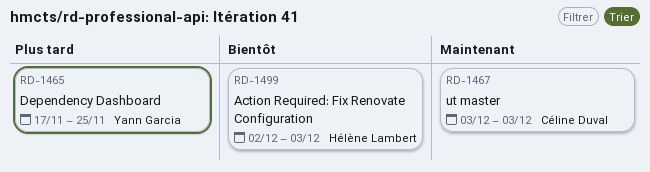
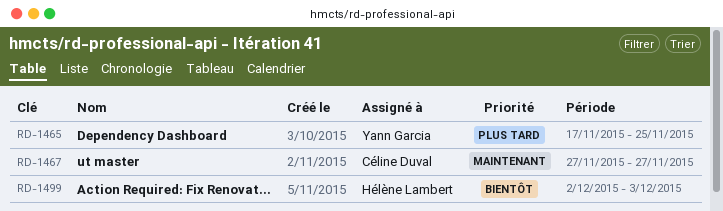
RD-1467, start: Dec 3 -> Nov 27
RD-1467, due: Dec 3 -> Nov 27

